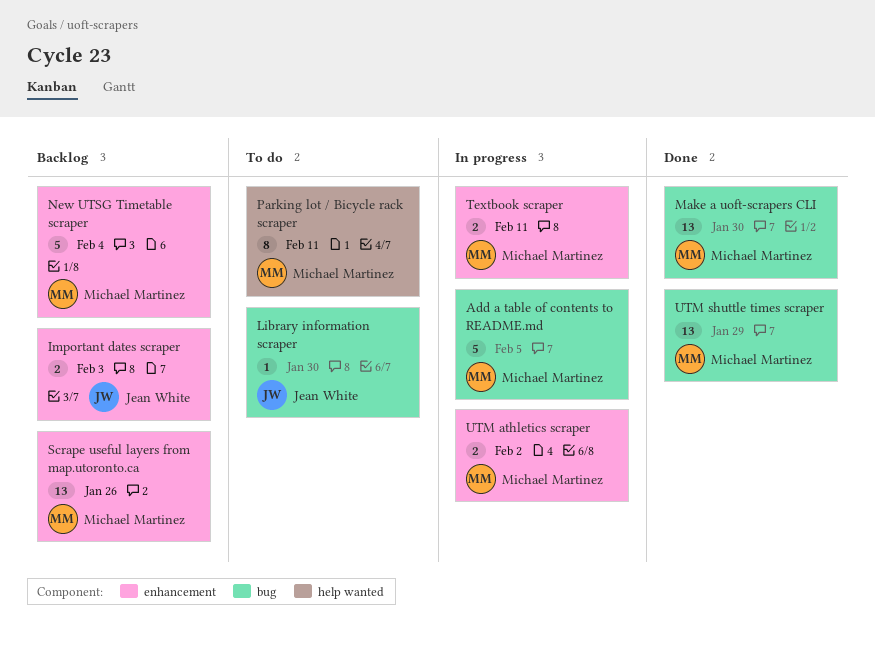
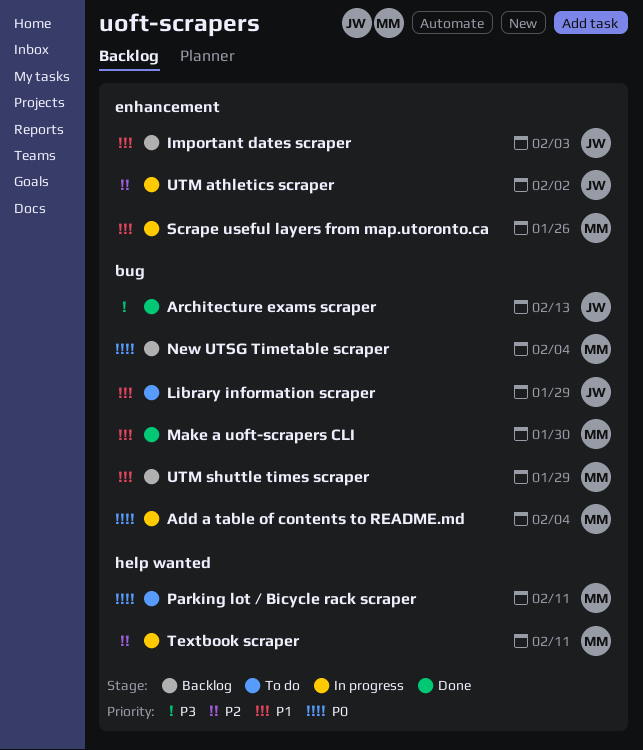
Add a table of contents to README.md, due: Feb 5 -> Feb 4
Architecture exams scraper: none -> present
Library information scraper, due: Jan 30 -> Jan 29
New UTSG Timetable scraper, label: enhancement -> bug
Scrape useful layers from map.utoronto.ca, status: Backlog -> In progress
Textbook scraper, label: enhancement -> help wanted
UTM athletics scraper, owner: Michael Martinez -> Jean White
UTM shuttle times scraper, status: Done -> Backlog

